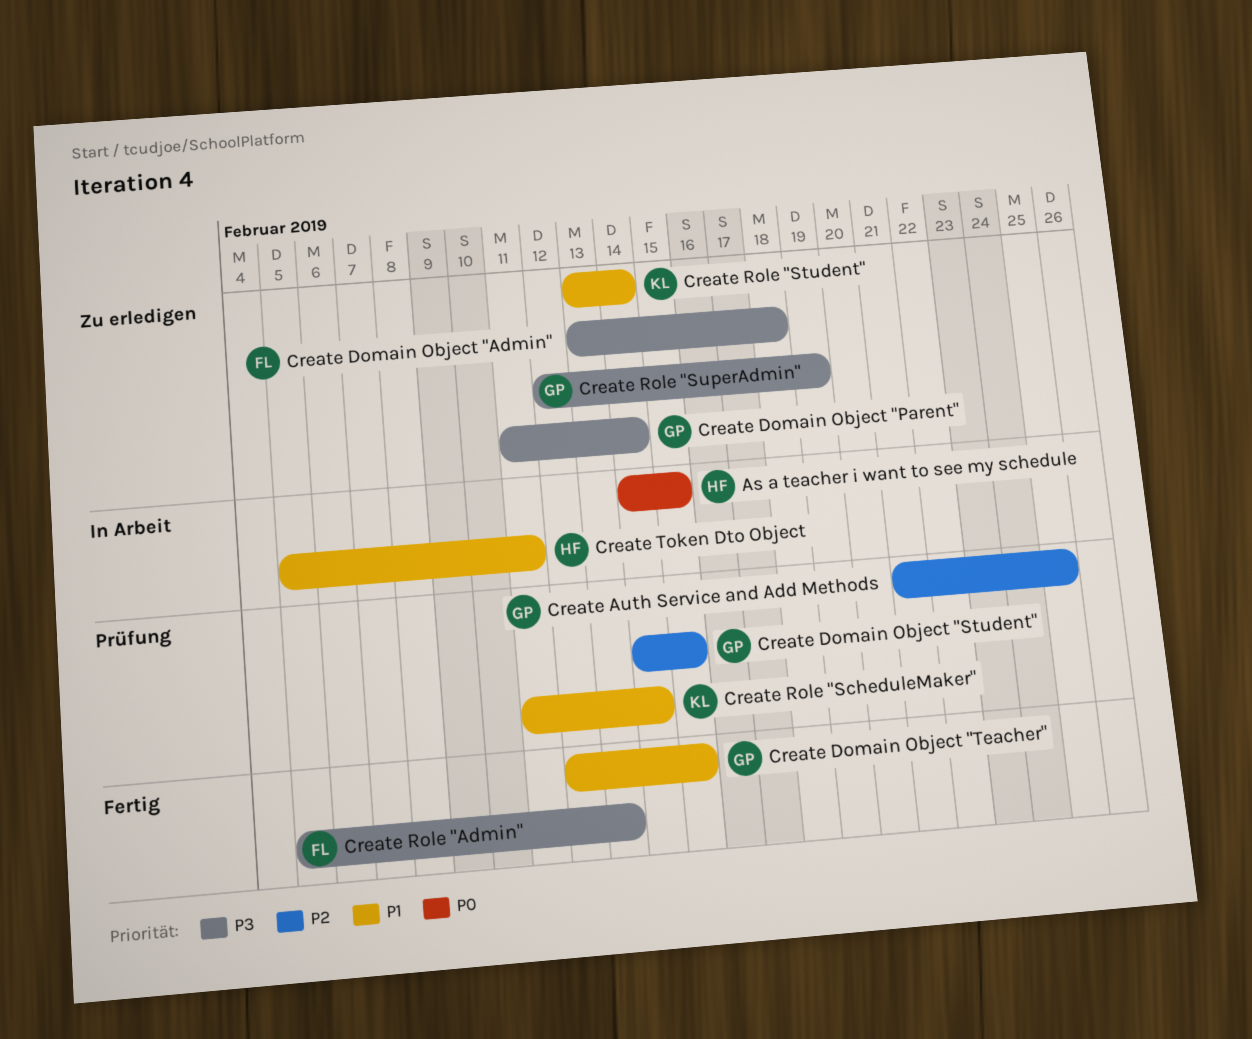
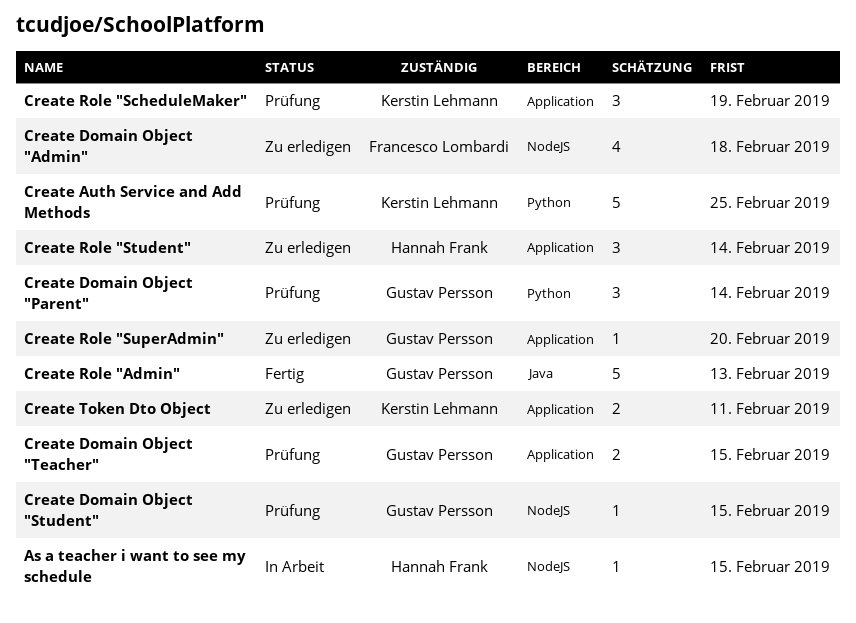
Create Auth Service and Add Methods, owner: Gustav Persson -> Kerstin Lehmann
Create Domain Object "Parent", status: Zu erledigen -> Prüfung
Create Domain Object "Teacher", status: Fertig -> Prüfung
Create Role "Admin", owner: Francesco Lombardi -> Gustav Persson
Create Role "ScheduleMaker", due: Feb 14 -> Feb 19
Create Role "Student", owner: Kerstin Lehmann -> Hannah Frank
Create Role "SuperAdmin", due: Feb 19 -> Feb 20
Create Token Dto Object, status: In Arbeit -> Zu erledigen
Create Token Dto Object, owner: Hannah Frank -> Kerstin Lehmann

